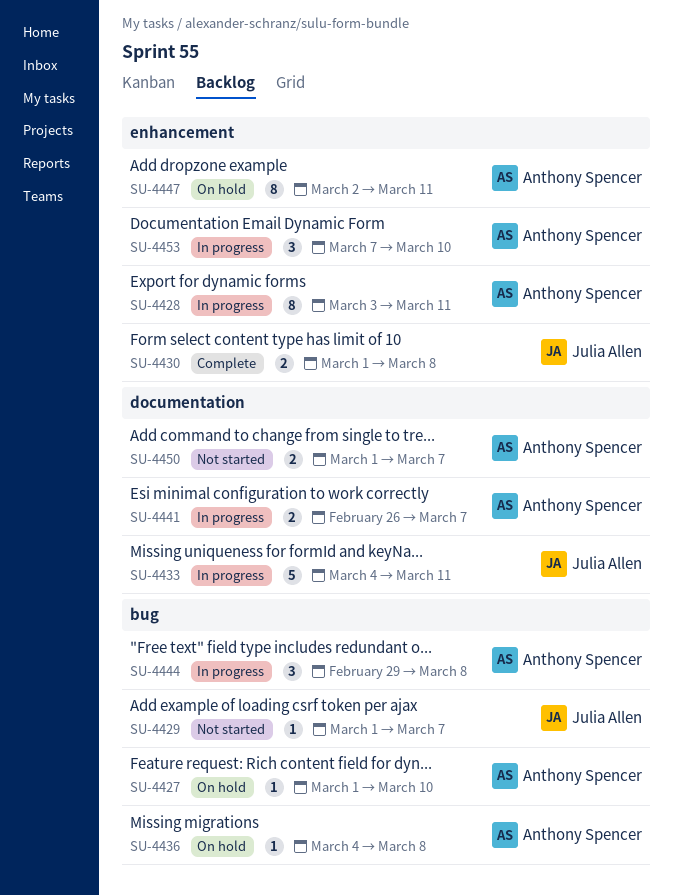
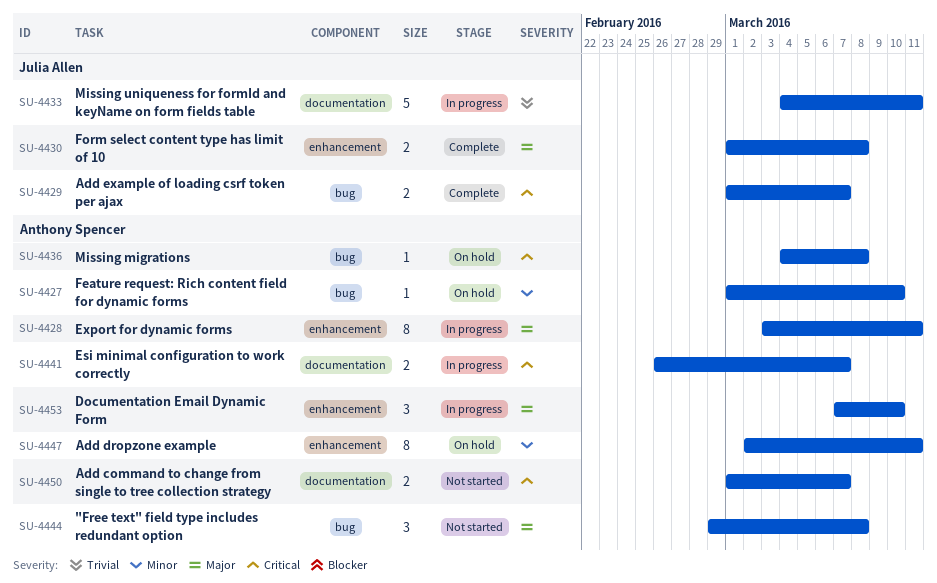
SU-4429, status: Not started -> Complete
SU-4429, estimate: 1 -> 2
SU-4444, status: In progress -> Not started

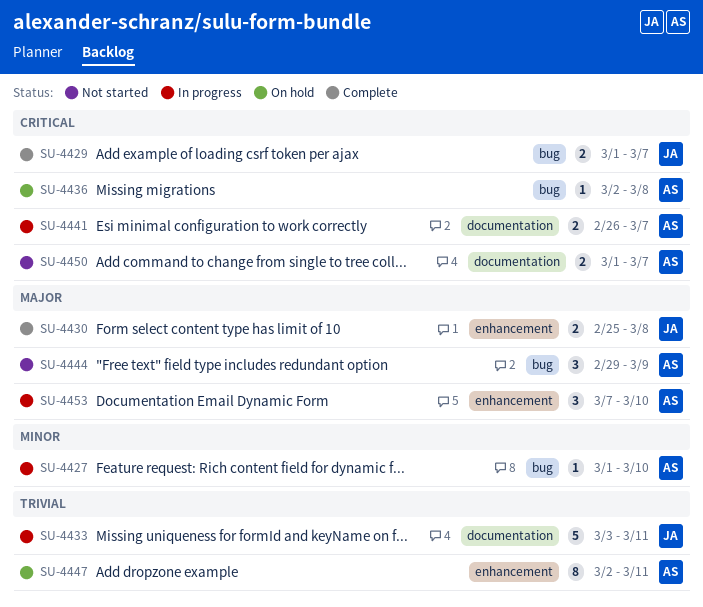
SU-4427, status: On hold -> In progress
SU-4428: present -> none
SU-4430, start: Mar 1 -> Feb 25
SU-4433, start: Mar 4 -> Mar 3
SU-4436, start: Mar 4 -> Mar 2
SU-4444, due: Mar 8 -> Mar 9
SU-4447, priority: Minor -> Trivial

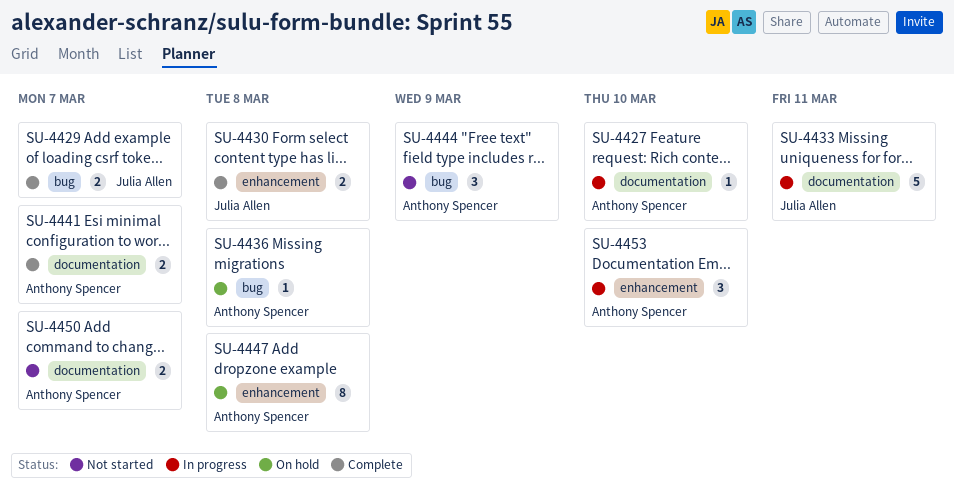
SU-4427, label: bug -> documentation
SU-4441, status: In progress -> Complete
SU-4447, due: Mar 11 -> Mar 8

